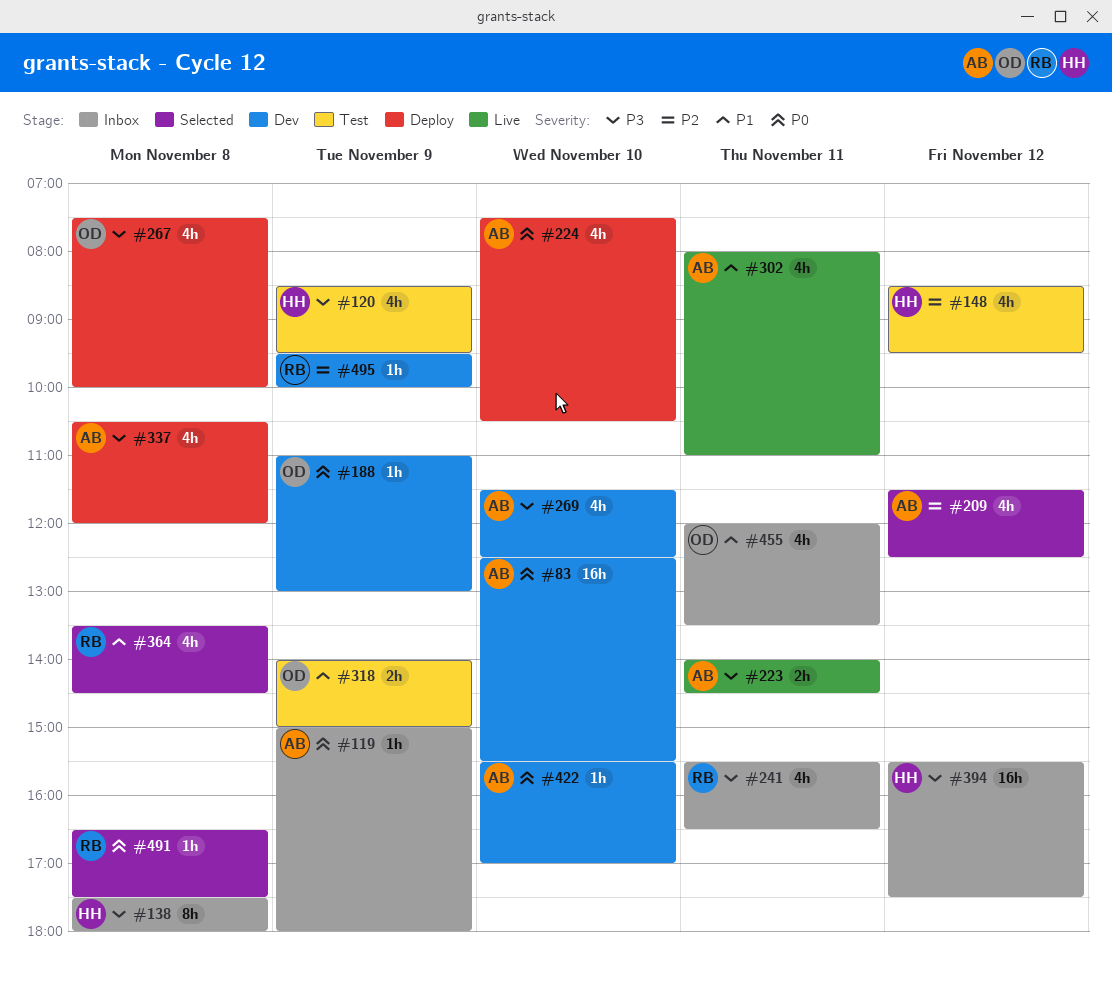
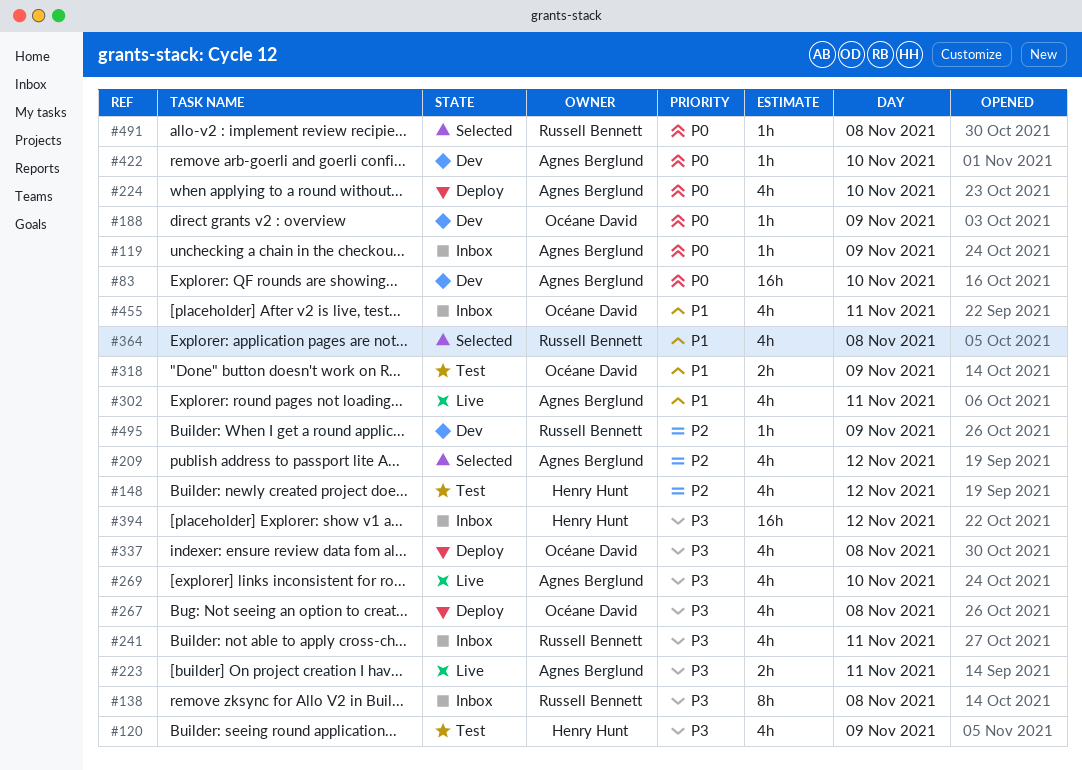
#138, owner: Henry Hunt -> Russell Bennett
#269, status: Dev -> Live
#337, owner: Agnes Berglund -> Océane David

